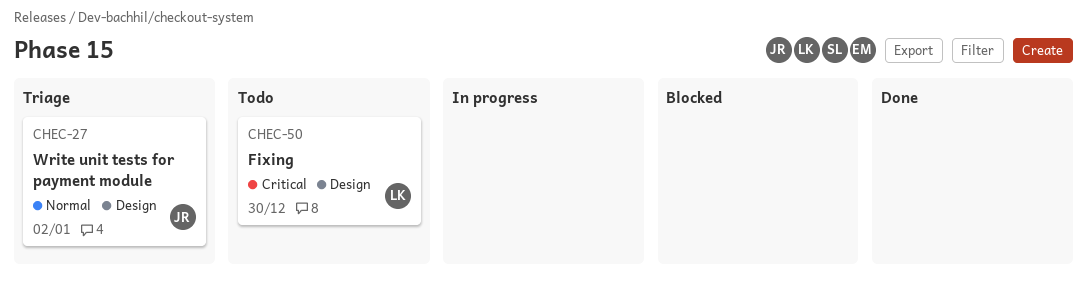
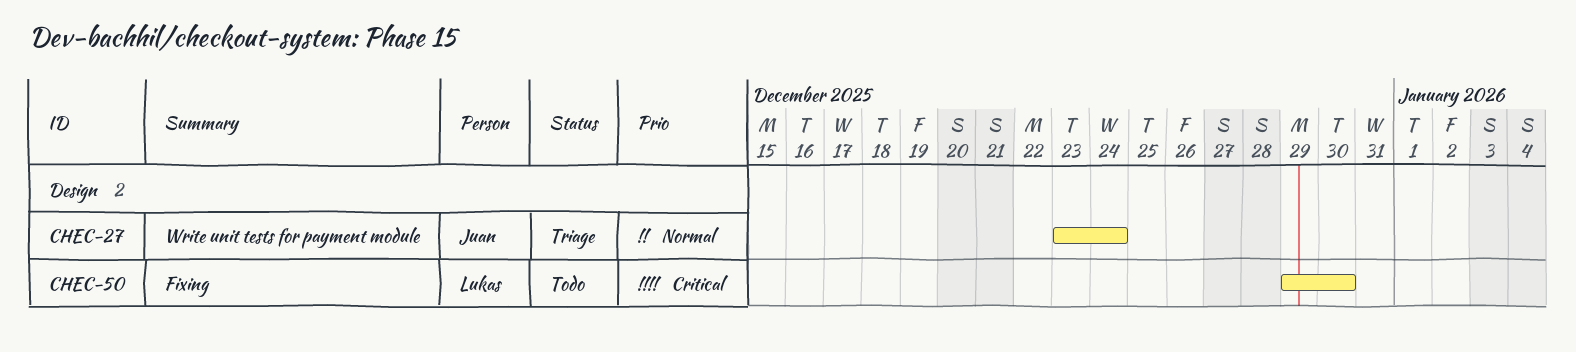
CHEC-27, due: Jan 2 -> Dec 24

